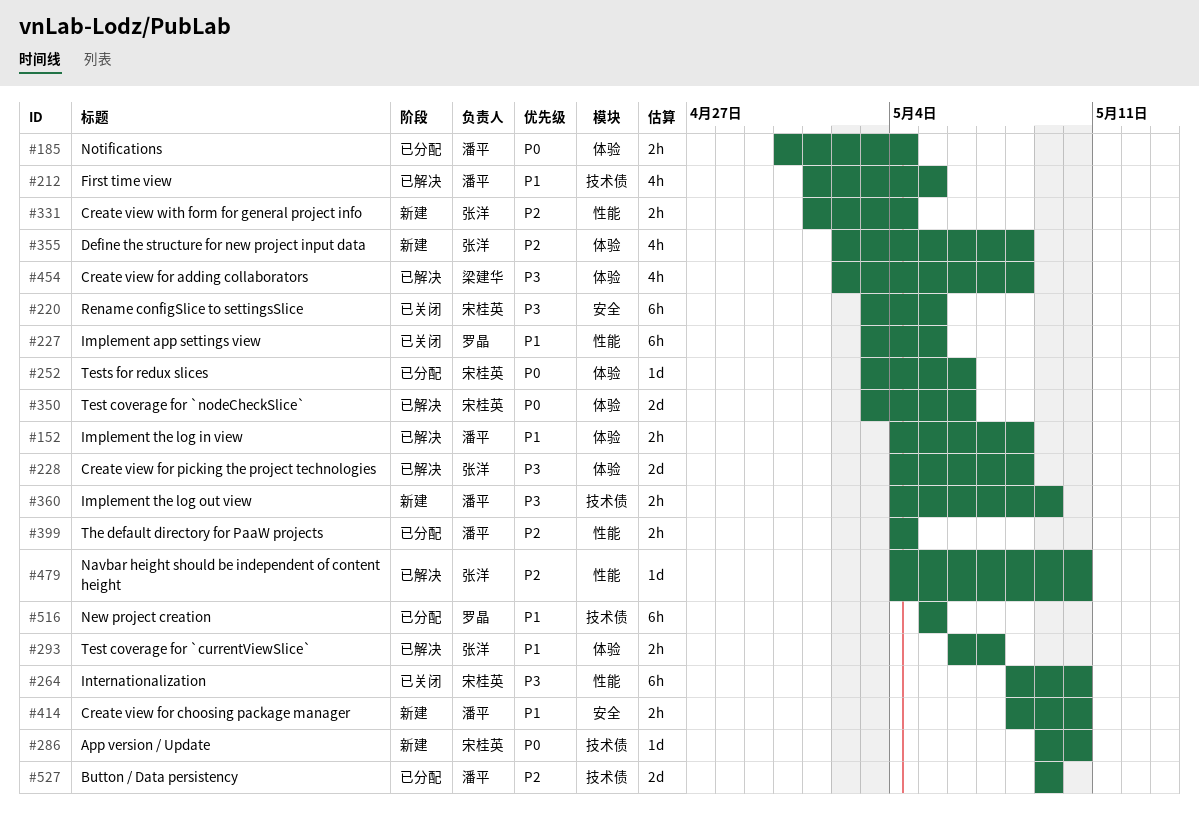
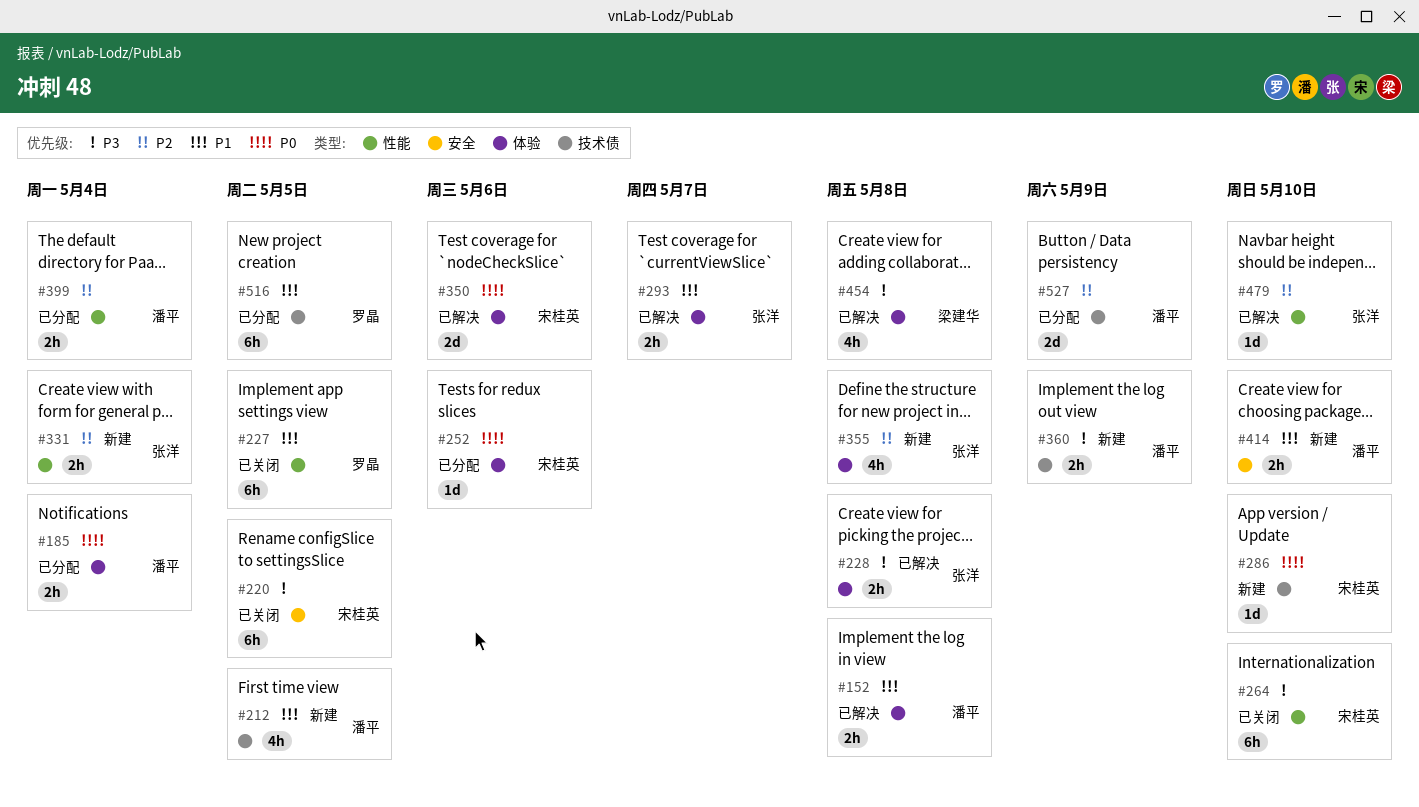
#212, status: 已解决 -> 新建
#228, estimate: 2d -> 2h

